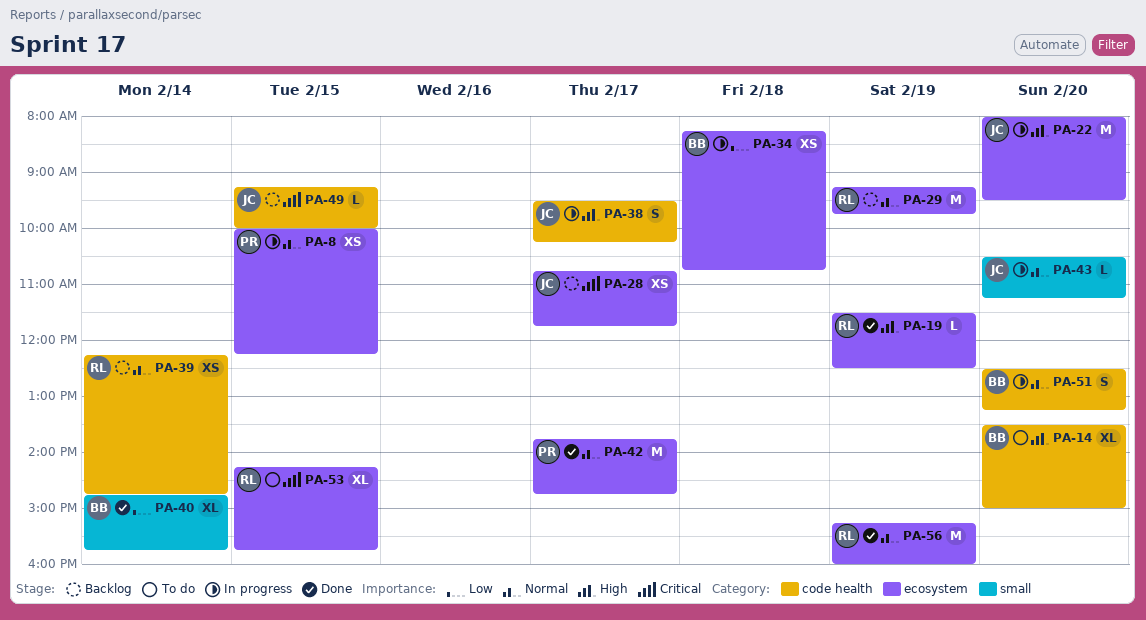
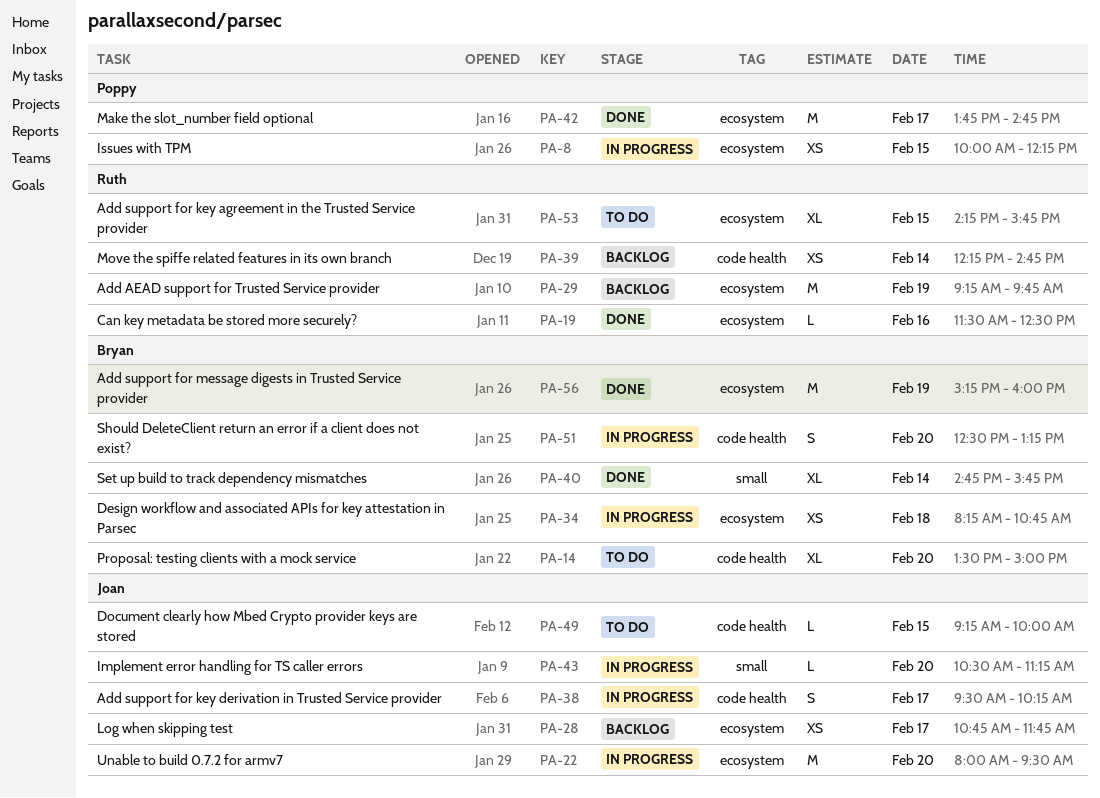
PA-19, day: Feb 19 -> Feb 16
PA-49, status: Backlog -> To do
PA-56, owner: Ruth -> Bryan

